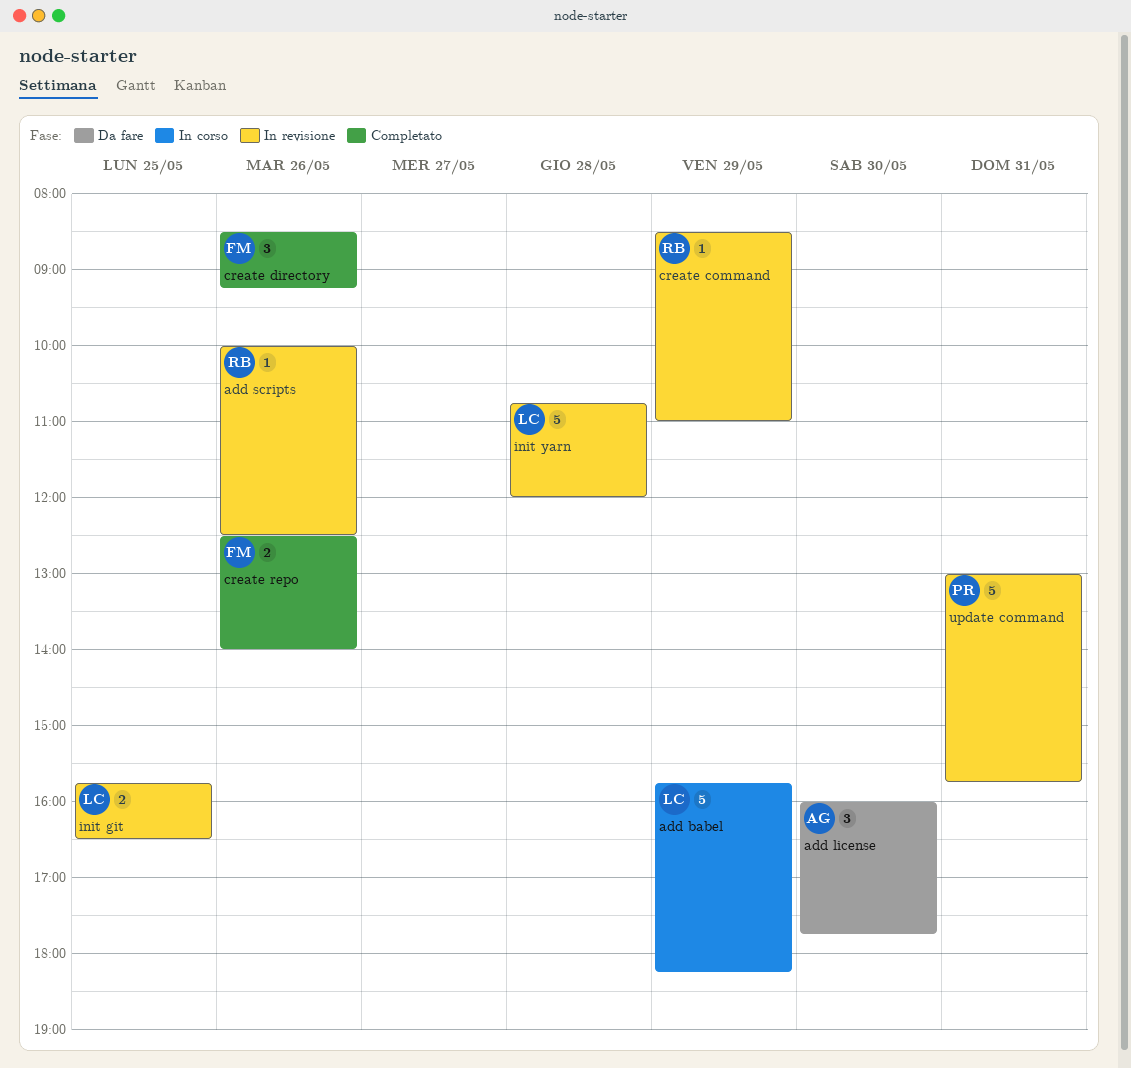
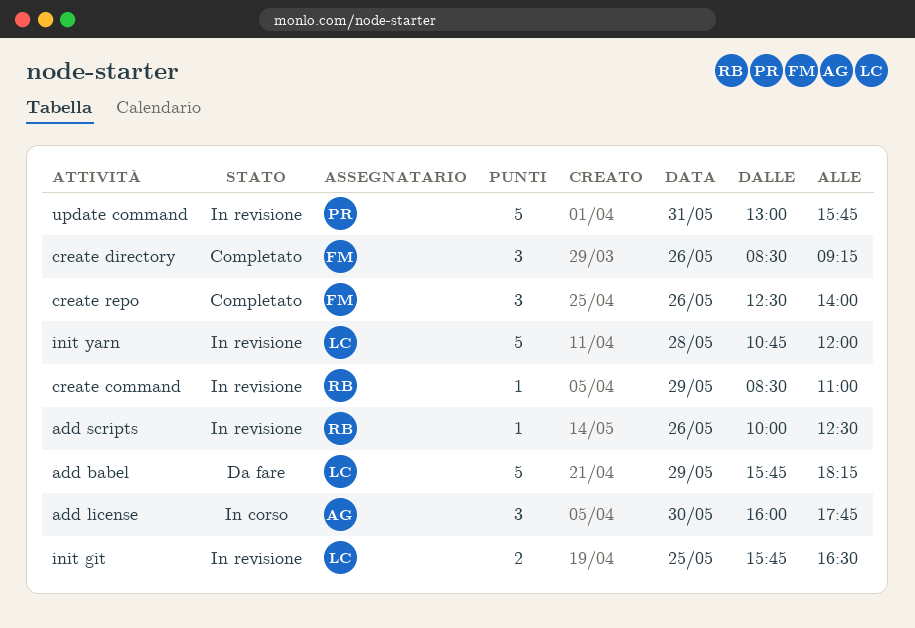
add babel, status: In corso -> Da fare
add license, status: Da fare -> In corso
create repo, estimate: 2 -> 3

